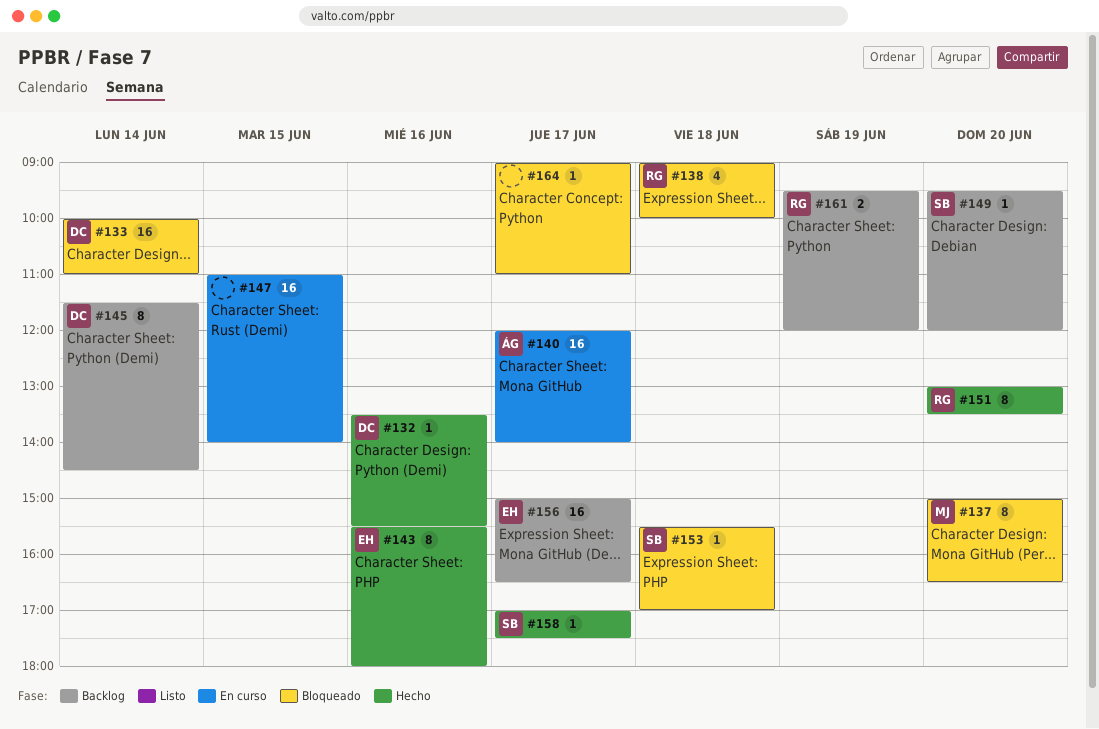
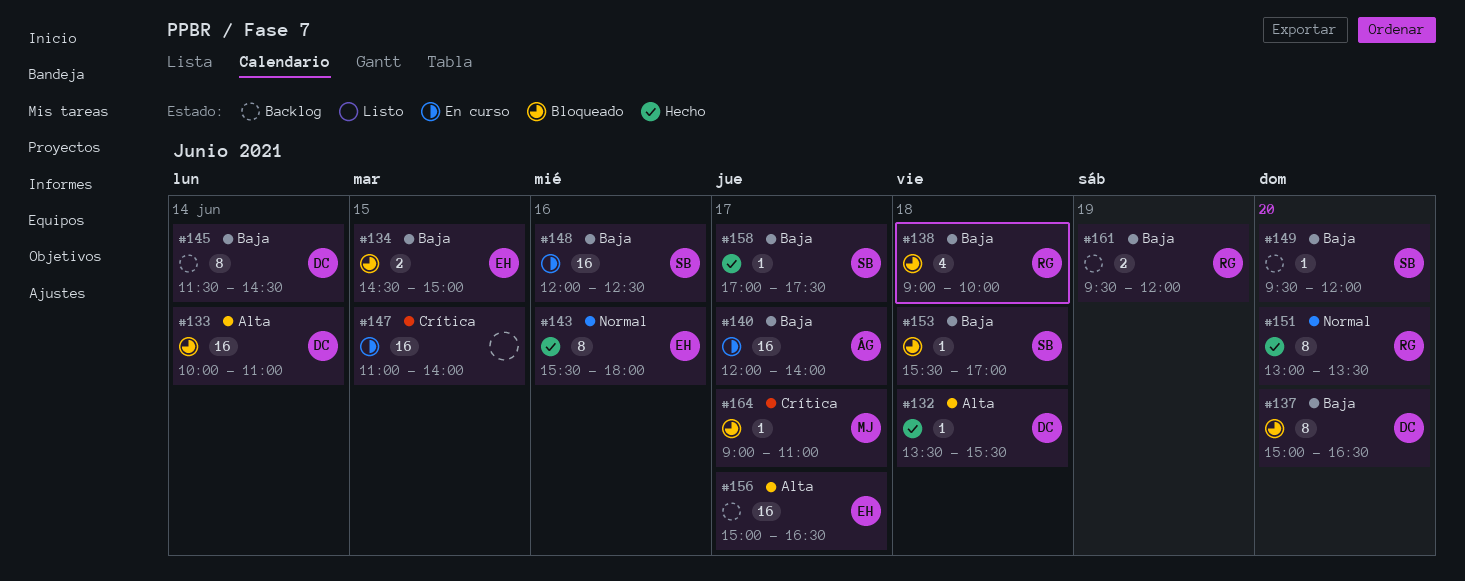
#132, day: Jun 16 -> Jun 18
#134: none -> present
#137, owner: MJ -> DC
#148: none -> present
#164, owner: none -> MJ

